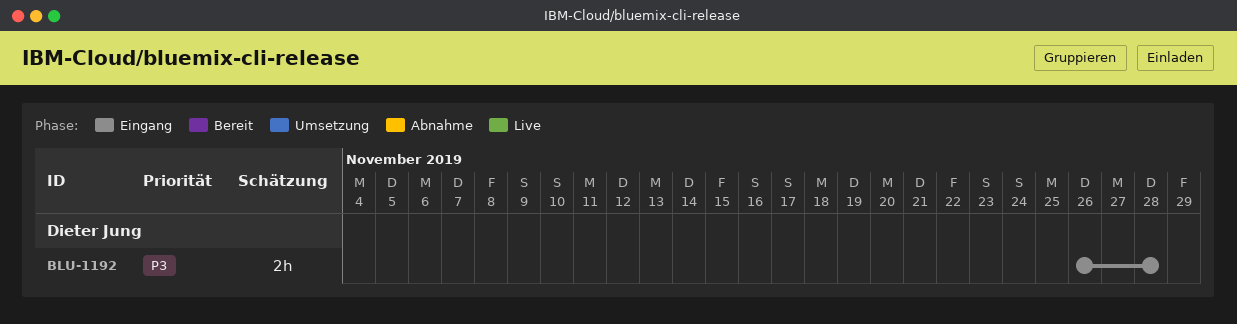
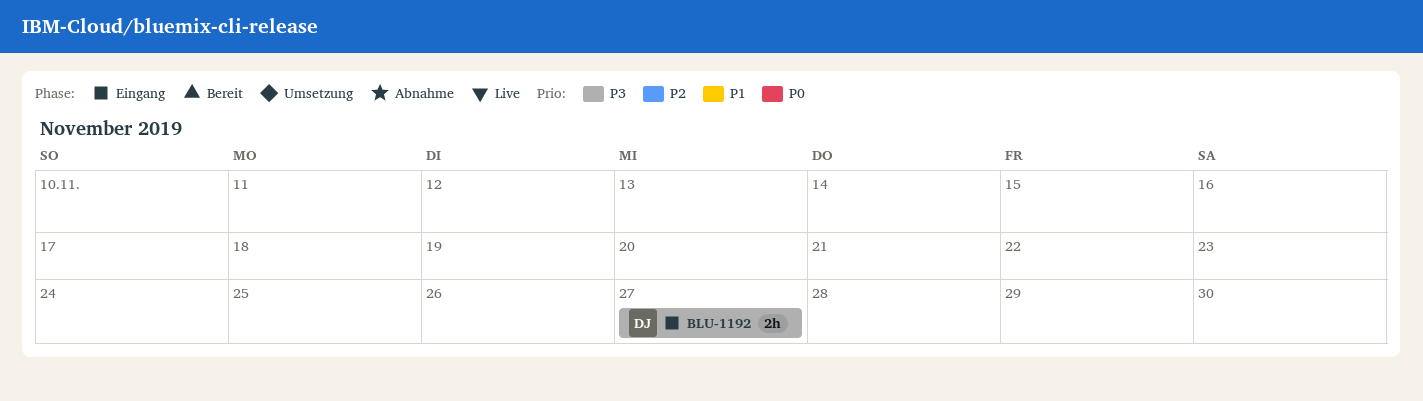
BLU-1192, start: Nov 26 -> Nov 27
BLU-1192, due: Nov 28 -> Nov 27

